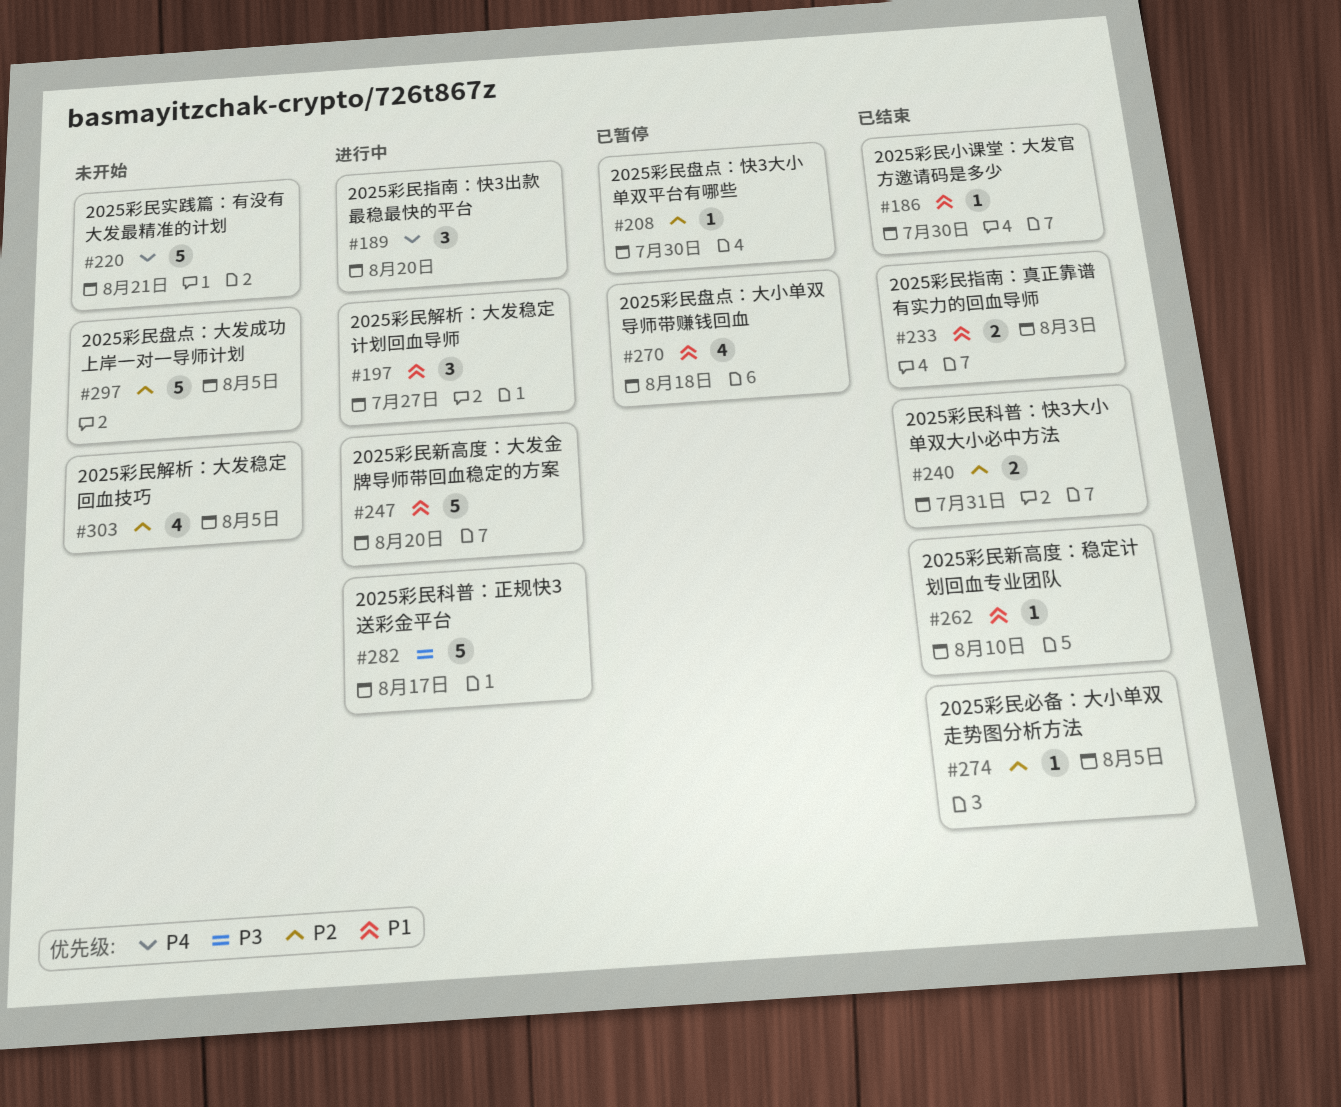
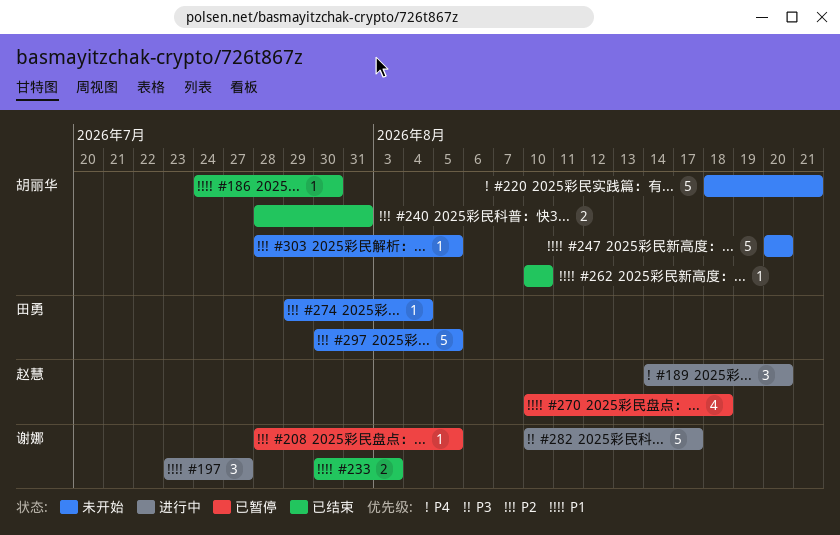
#208, due: Jul 30 -> Aug 5
#247, status: 进行中 -> 未开始
#274, status: 已结束 -> 未开始
#274, due: Aug 5 -> Aug 4
#303, estimate: 4 -> 1

